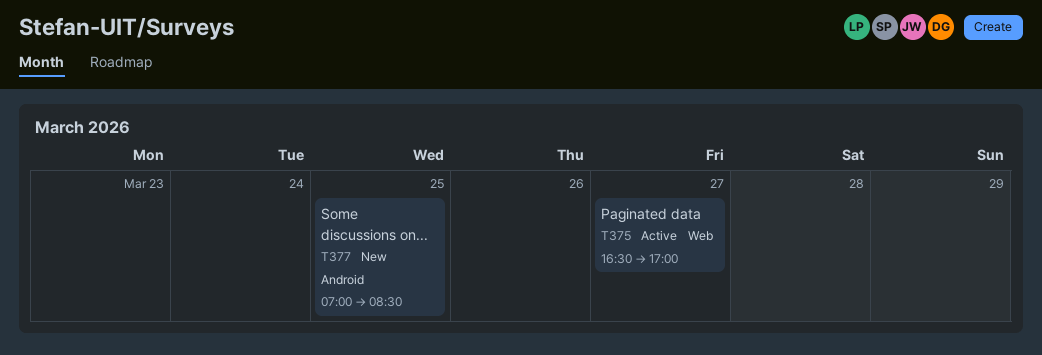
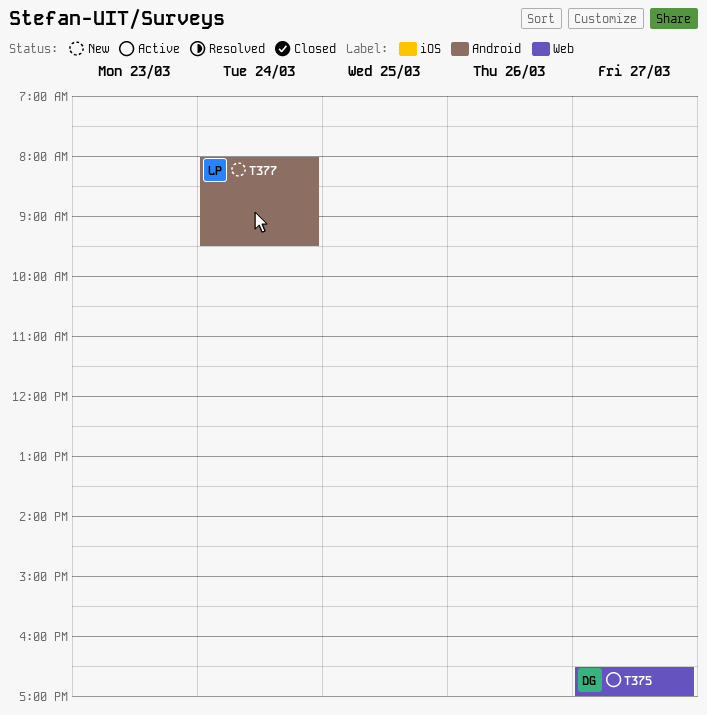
T377, day: Mar 25 -> Mar 24
T377, begins: 07:00 -> 08:00
T377, ends: 08:30 -> 09:30

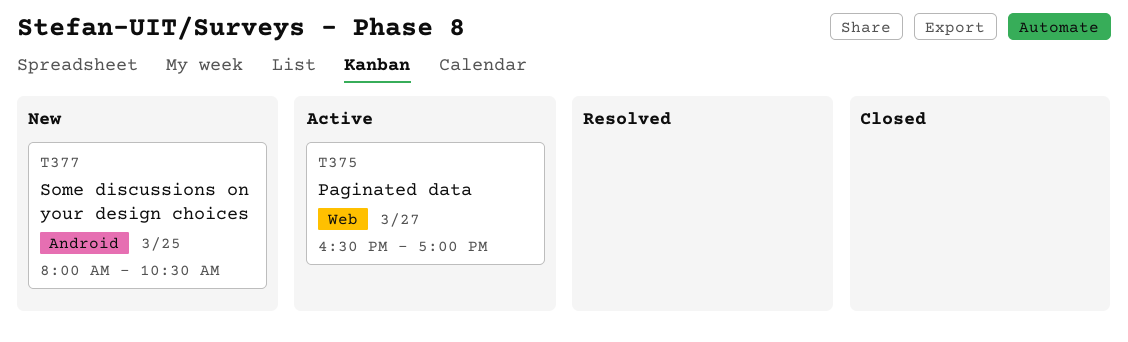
T377, day: Mar 24 -> Mar 25
T377, ends: 09:30 -> 10:30

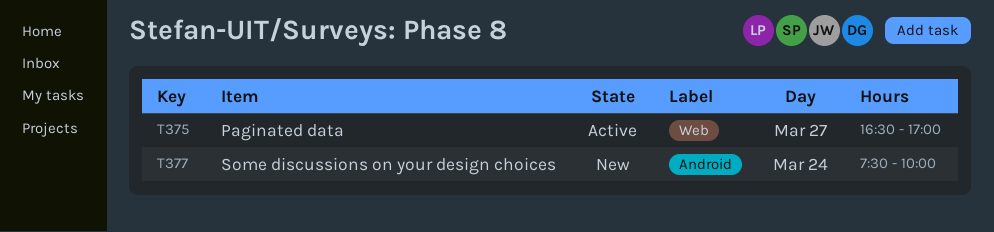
T377, day: Mar 25 -> Mar 24
T377, begins: 08:00 -> 07:30
T377, ends: 10:30 -> 10:00

